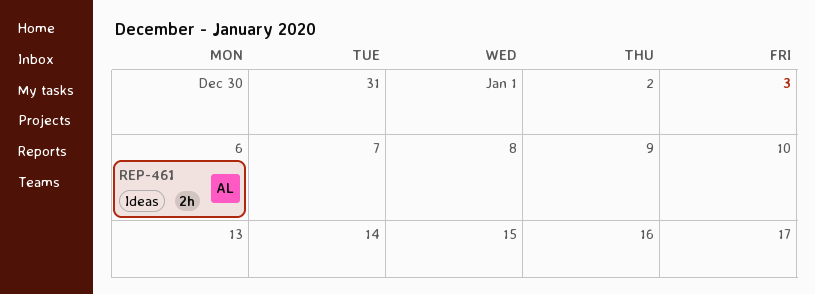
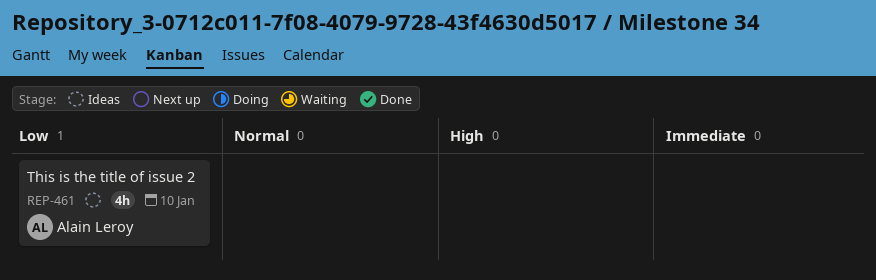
REP-461, estimate: 2h -> 4h
REP-461, due: Jan 6 -> Jan 10

